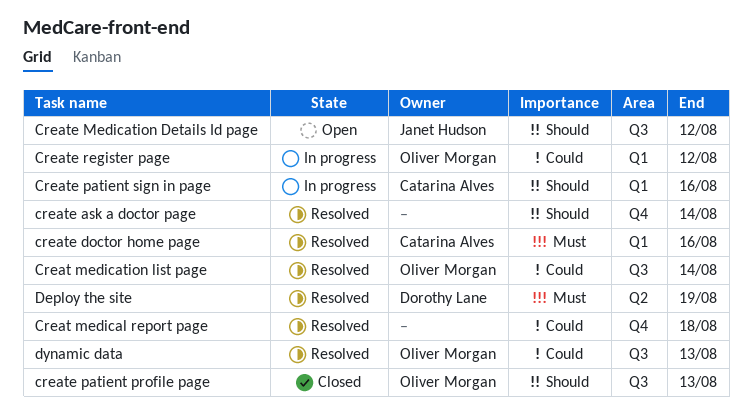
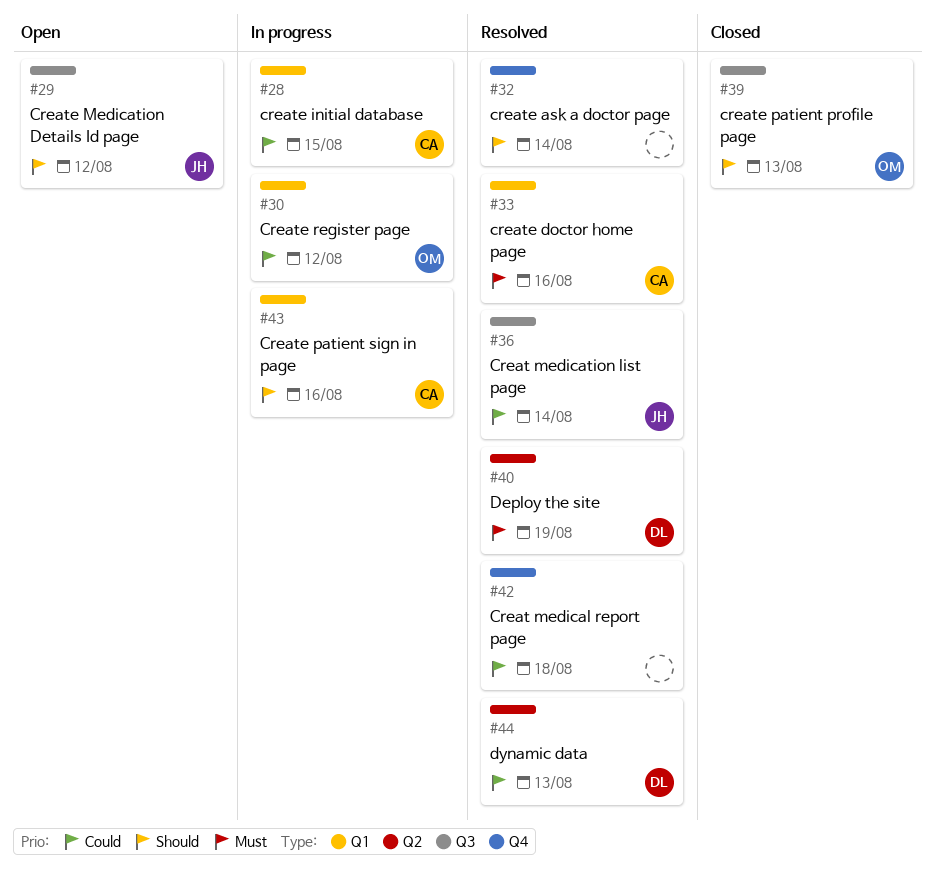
Creat medication list page, owner: Oliver Morgan -> Janet Hudson
create initial database: none -> present
dynamic data, owner: Oliver Morgan -> Dorothy Lane
dynamic data, label: Q3 -> Q2

